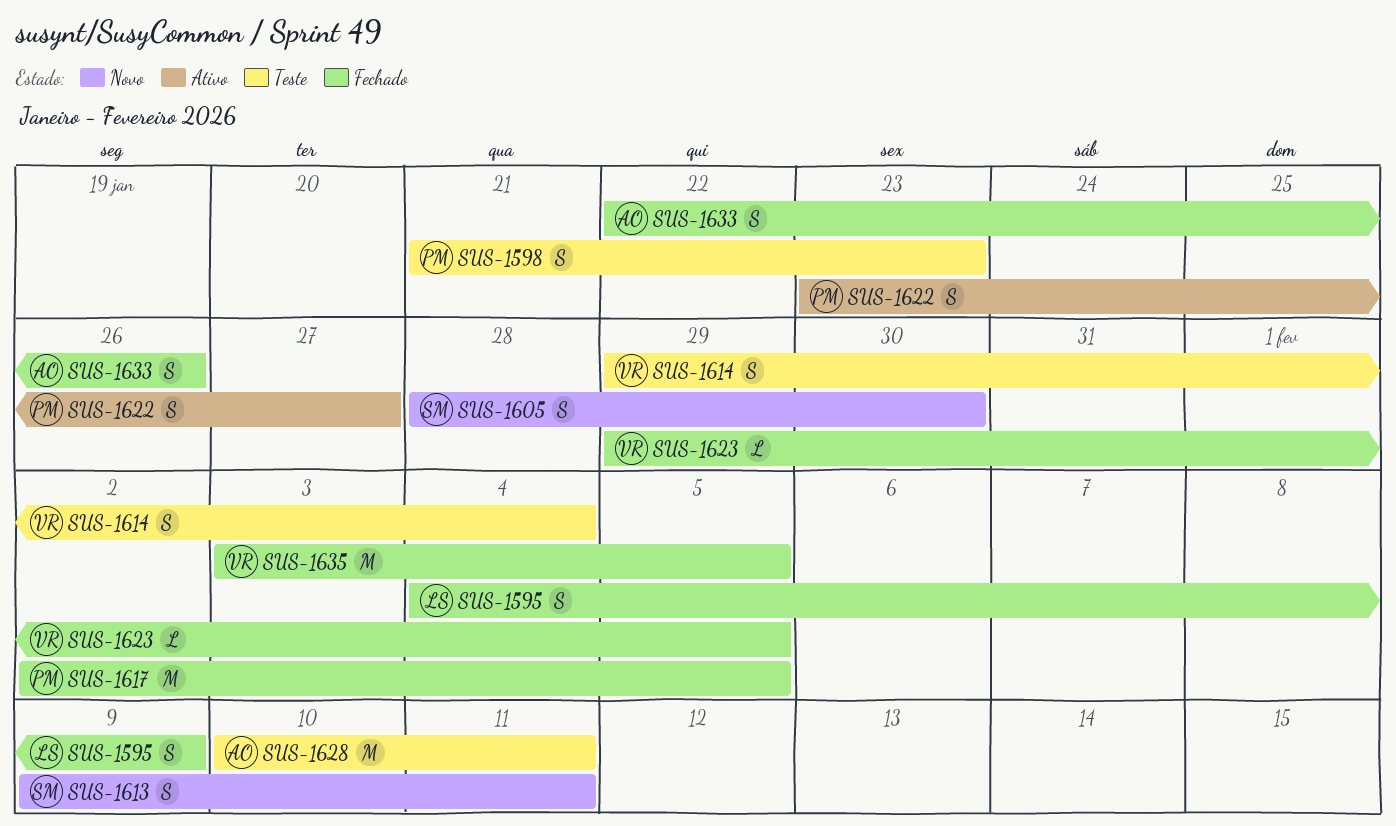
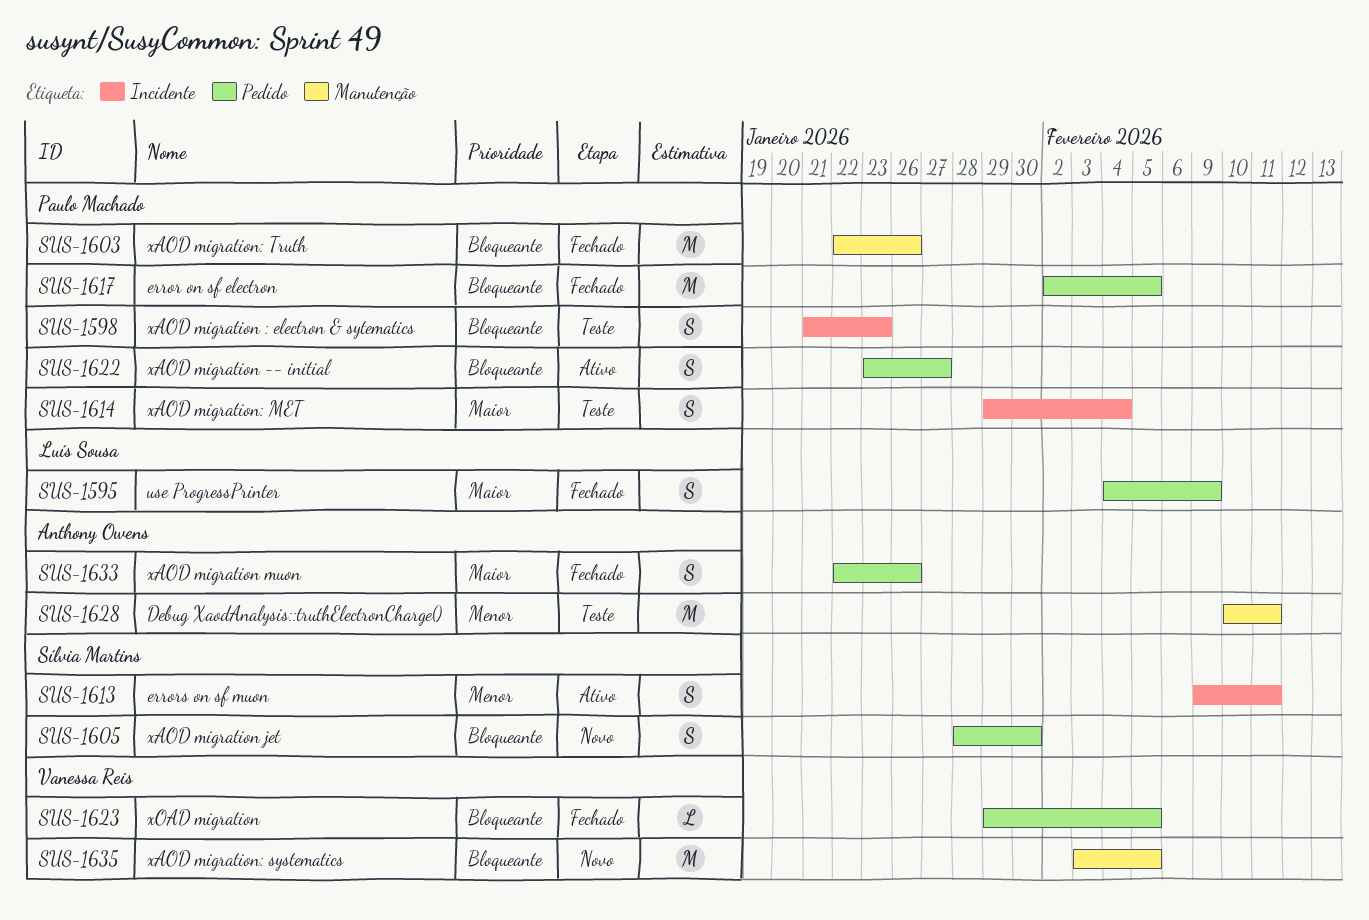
SUS-1603: none -> present
SUS-1613, status: Novo -> Ativo
SUS-1614, owner: Vanessa Reis -> Paulo Machado
SUS-1635, status: Fechado -> Novo

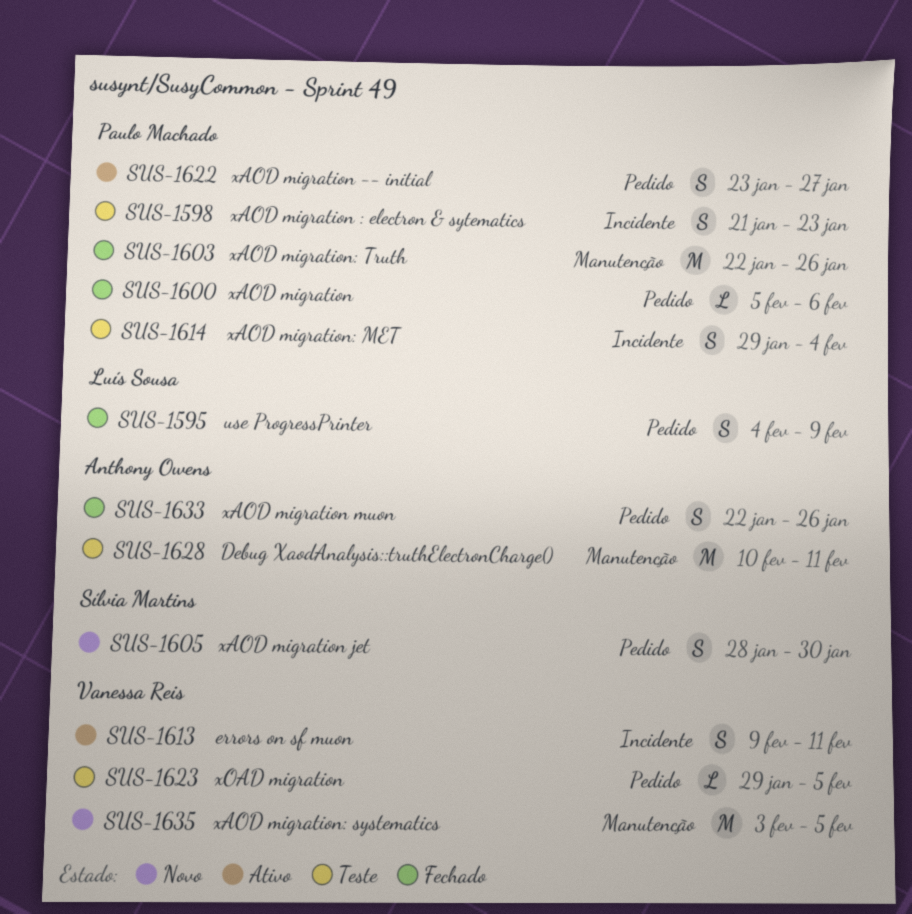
SUS-1600: none -> present
SUS-1613, owner: Sílvia Martins -> Vanessa Reis
SUS-1617: present -> none
SUS-1623, status: Fechado -> Teste

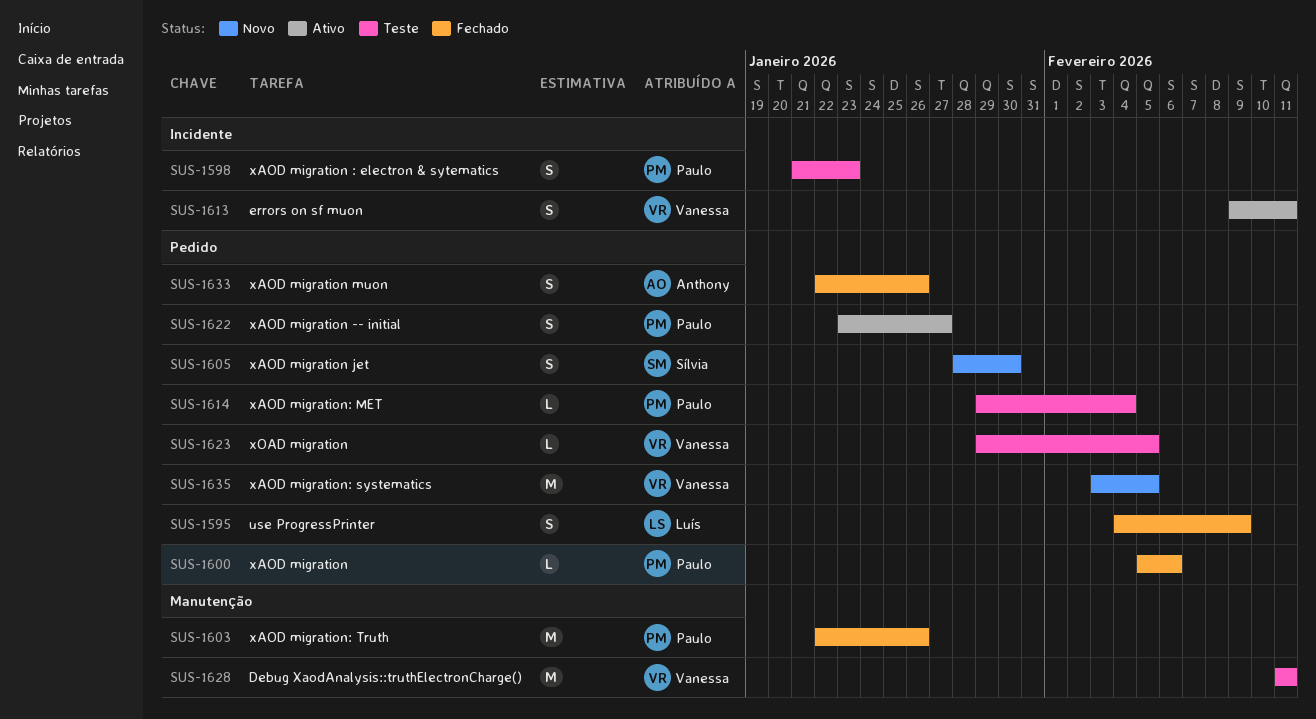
SUS-1614, label: Incidente -> Pedido
SUS-1614, estimate: S -> L
SUS-1628, owner: Anthony Owens -> Vanessa Reis
SUS-1628, start: Feb 10 -> Feb 11
SUS-1635, label: Manutenção -> Pedido

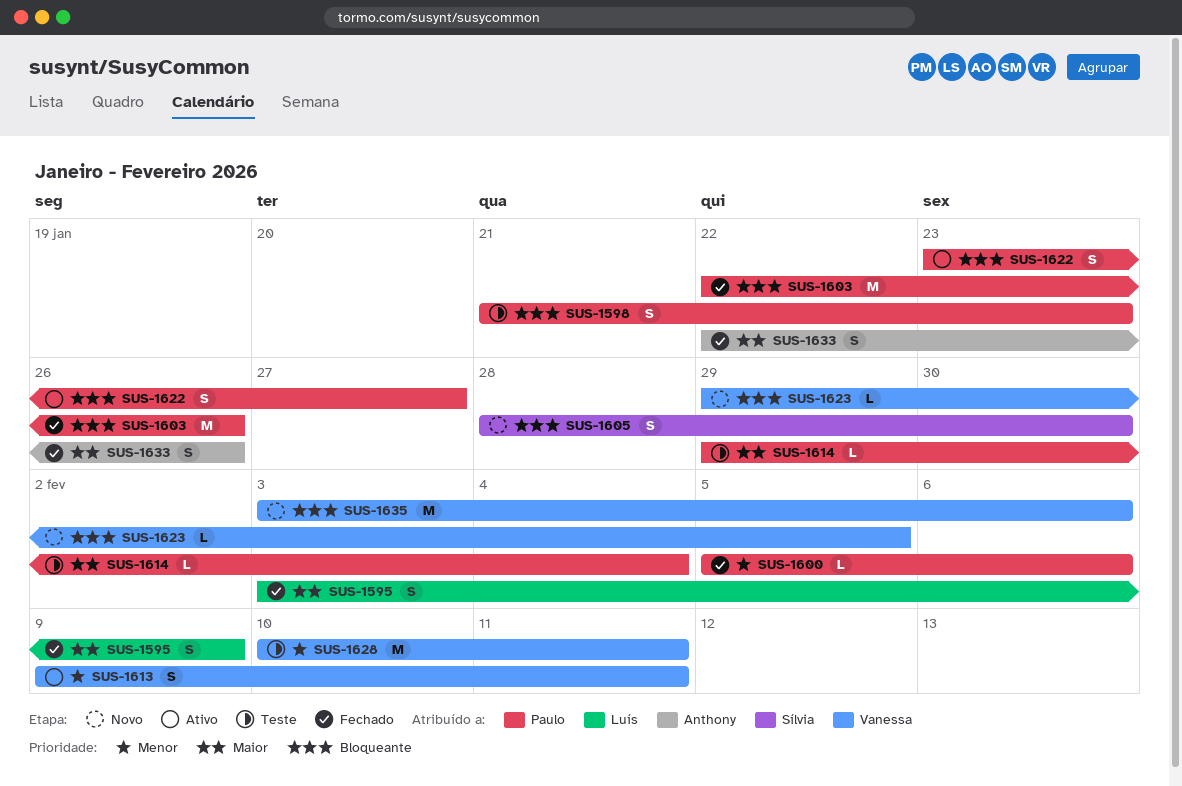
SUS-1595, start: Feb 4 -> Feb 3
SUS-1623, status: Teste -> Novo
SUS-1628, start: Feb 11 -> Feb 10
SUS-1635, due: Feb 5 -> Feb 6

